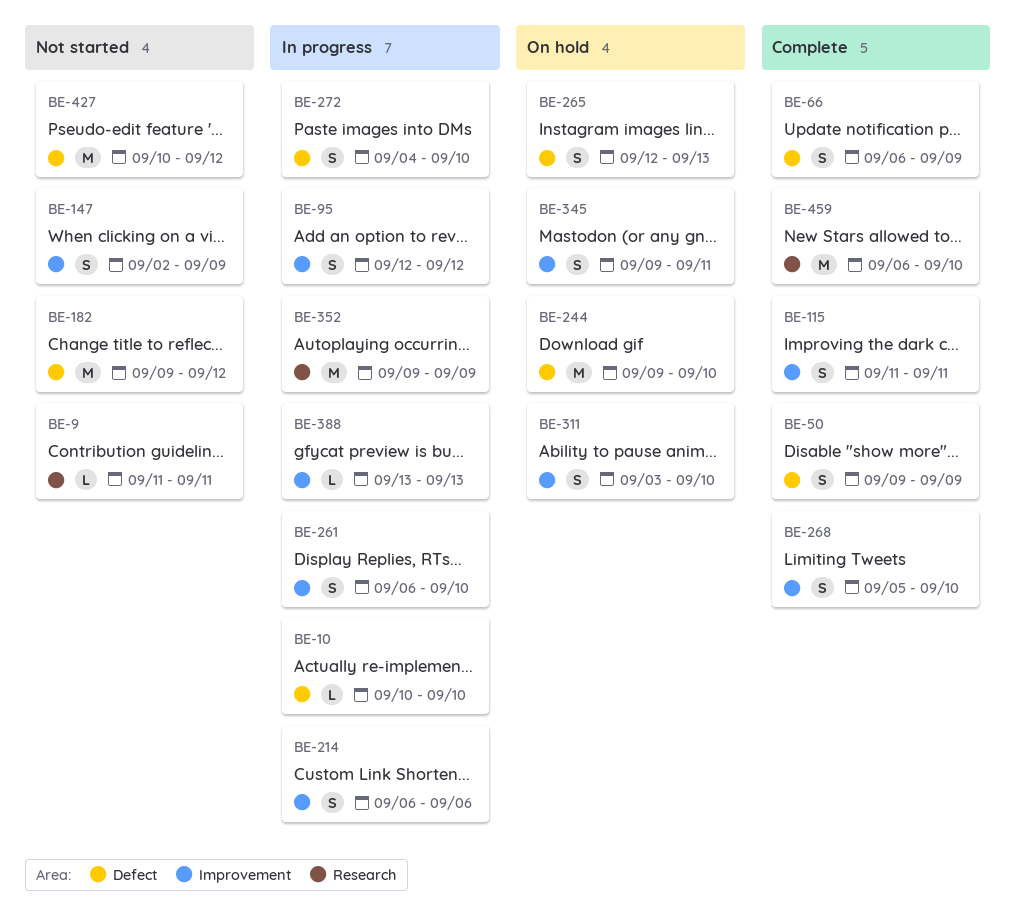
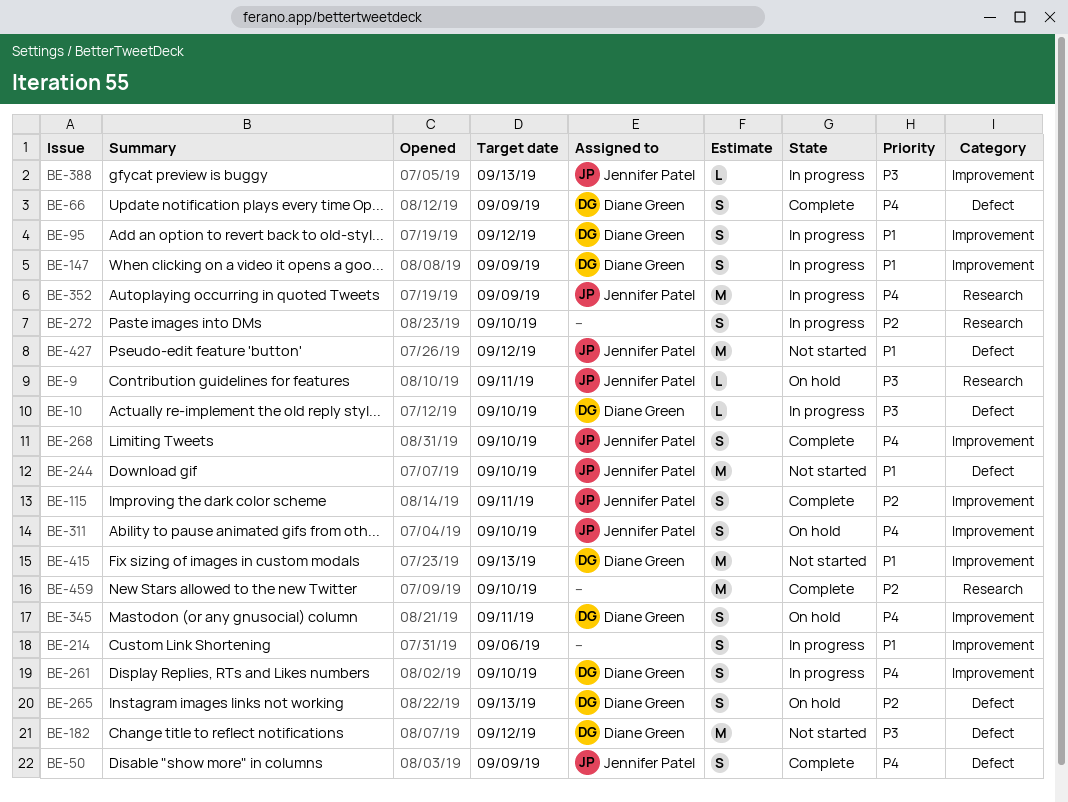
BE-9, status: Not started -> On hold
BE-147, status: Not started -> In progress
BE-244, status: On hold -> Not started
BE-272, label: Defect -> Research
BE-415: none -> present

